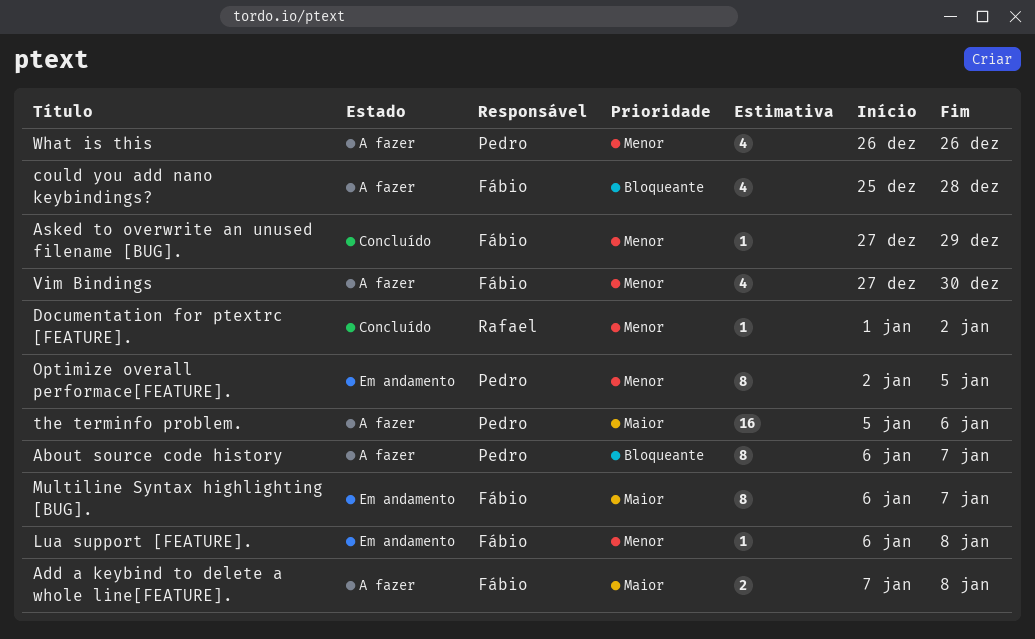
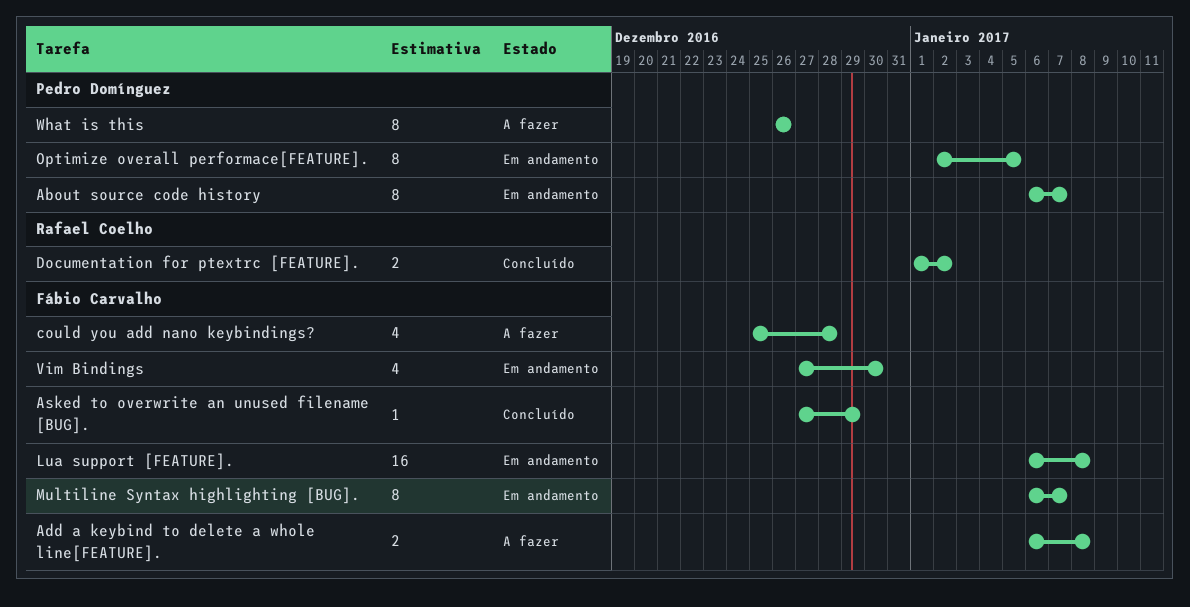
About source code history, status: A fazer -> Em andamento
Add a keybind to delete a whole line[FEATURE]., start: Jan 7 -> Jan 6
Documentation for ptextrc [FEATURE]., estimate: 1 -> 2
Lua support [FEATURE]., estimate: 1 -> 16
the terminfo problem.: present -> none
Vim Bindings, status: A fazer -> Em andamento
What is this, estimate: 4 -> 8

